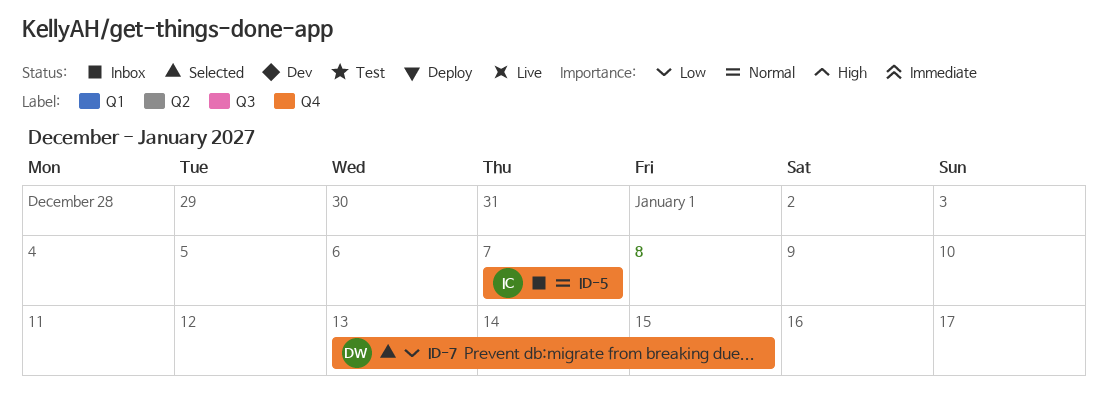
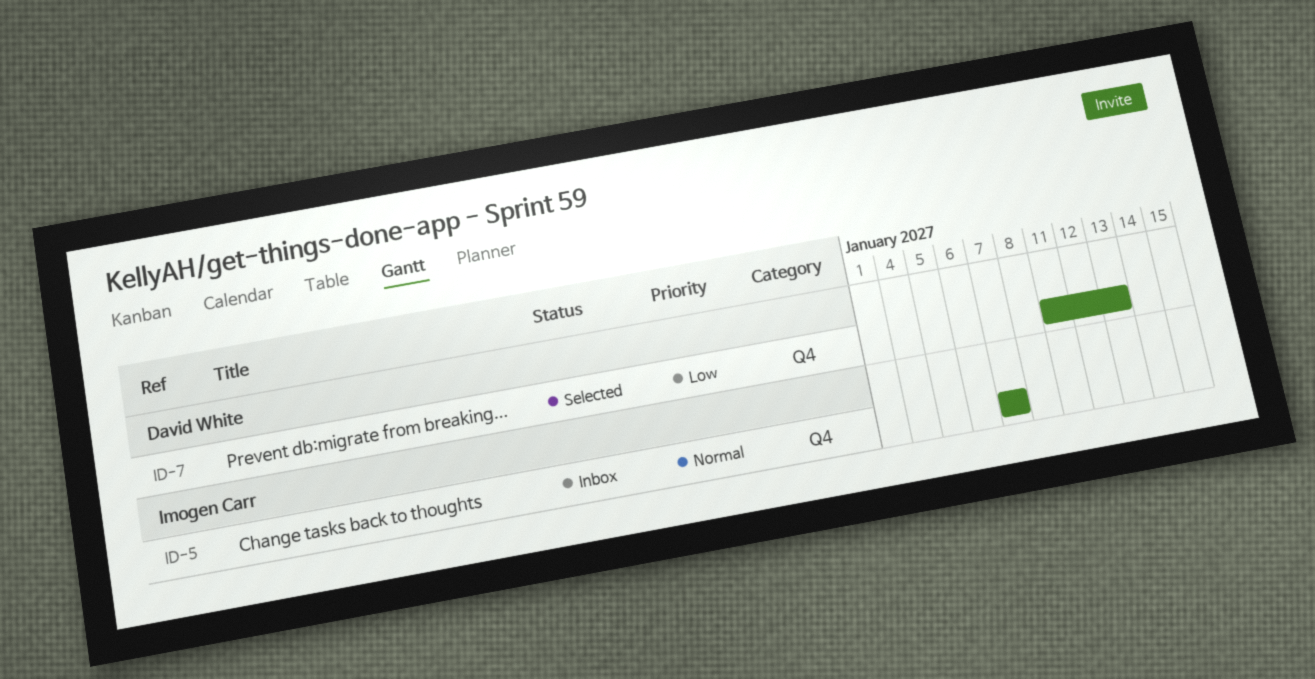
ID-7, start: Jan 13 -> Jan 11
ID-7, due: Jan 15 -> Jan 13

